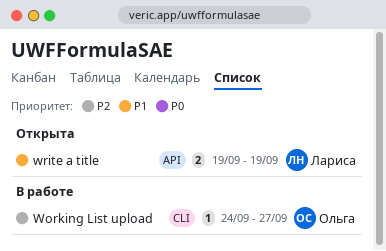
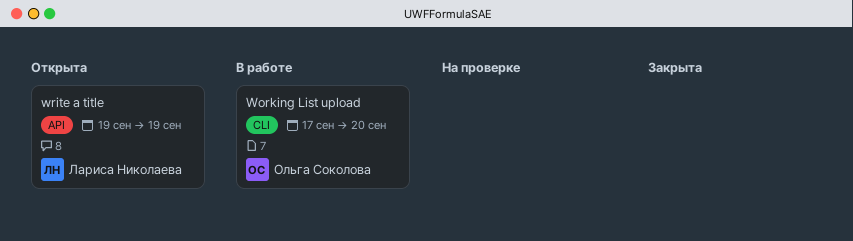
Working List upload, start: Sep 24 -> Sep 17
Working List upload, due: Sep 27 -> Sep 20

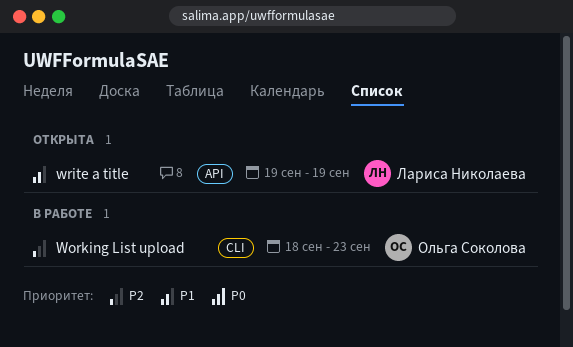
Working List upload, start: Sep 17 -> Sep 18
Working List upload, due: Sep 20 -> Sep 23

